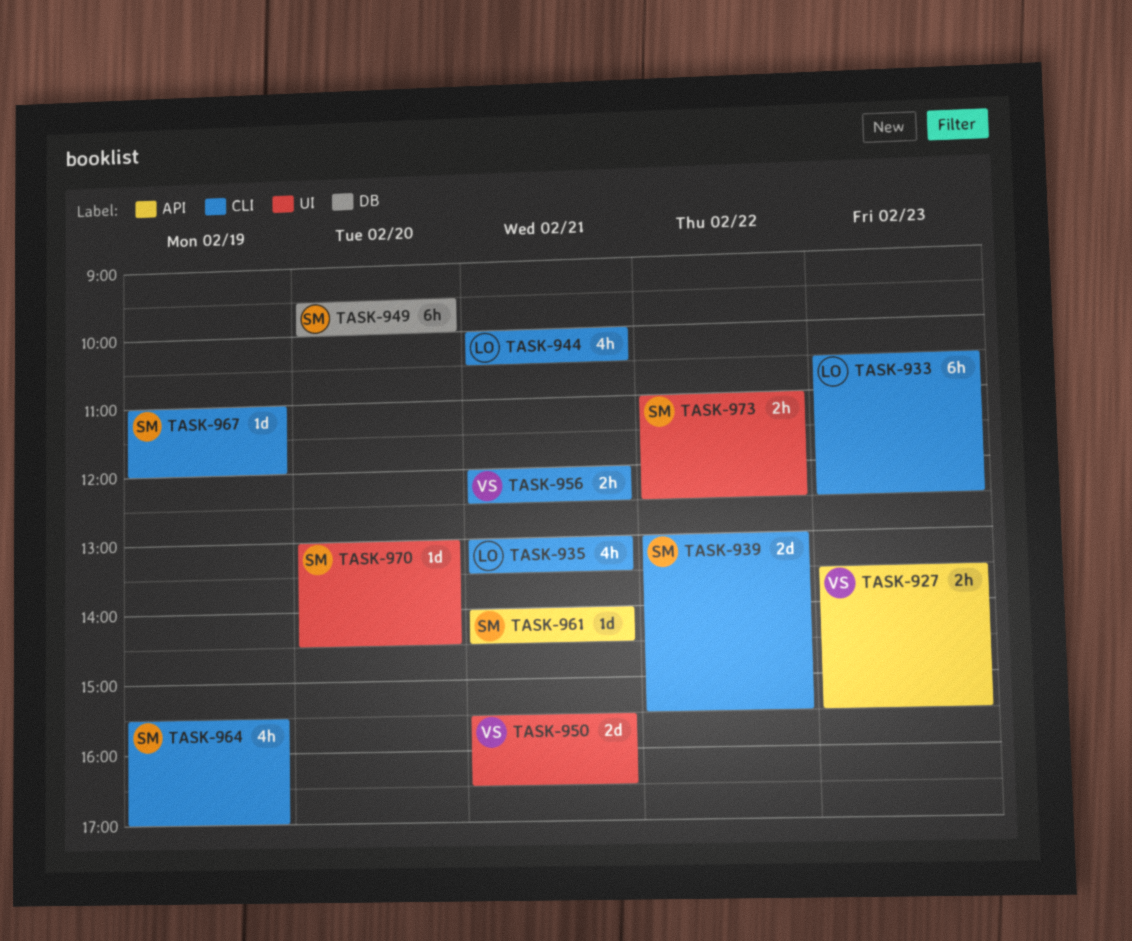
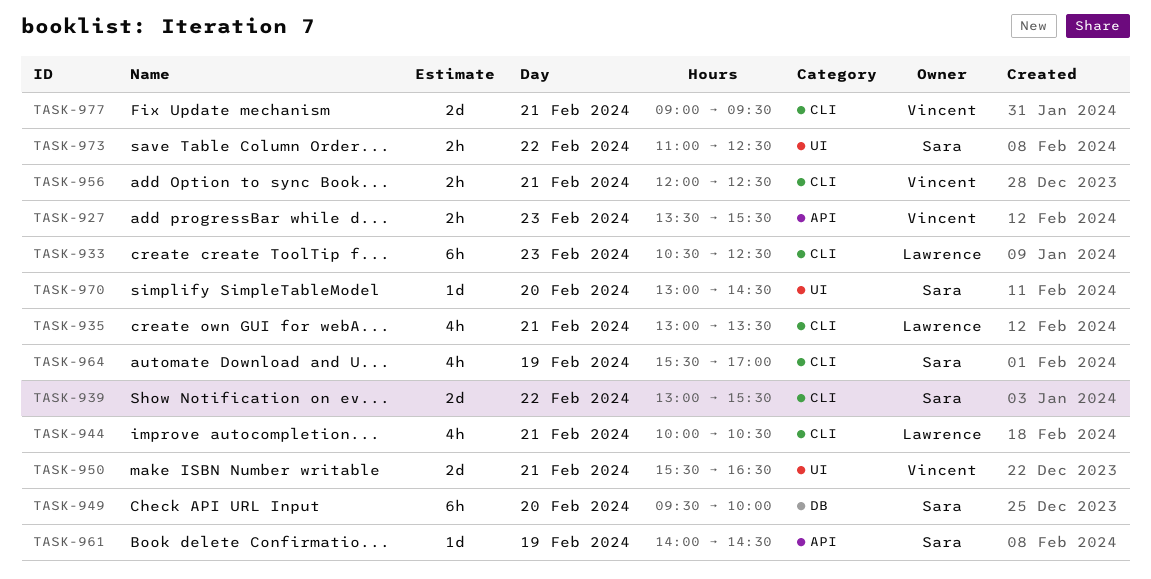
TASK-961, day: Feb 21 -> Feb 19
TASK-967: present -> none
TASK-977: none -> present

